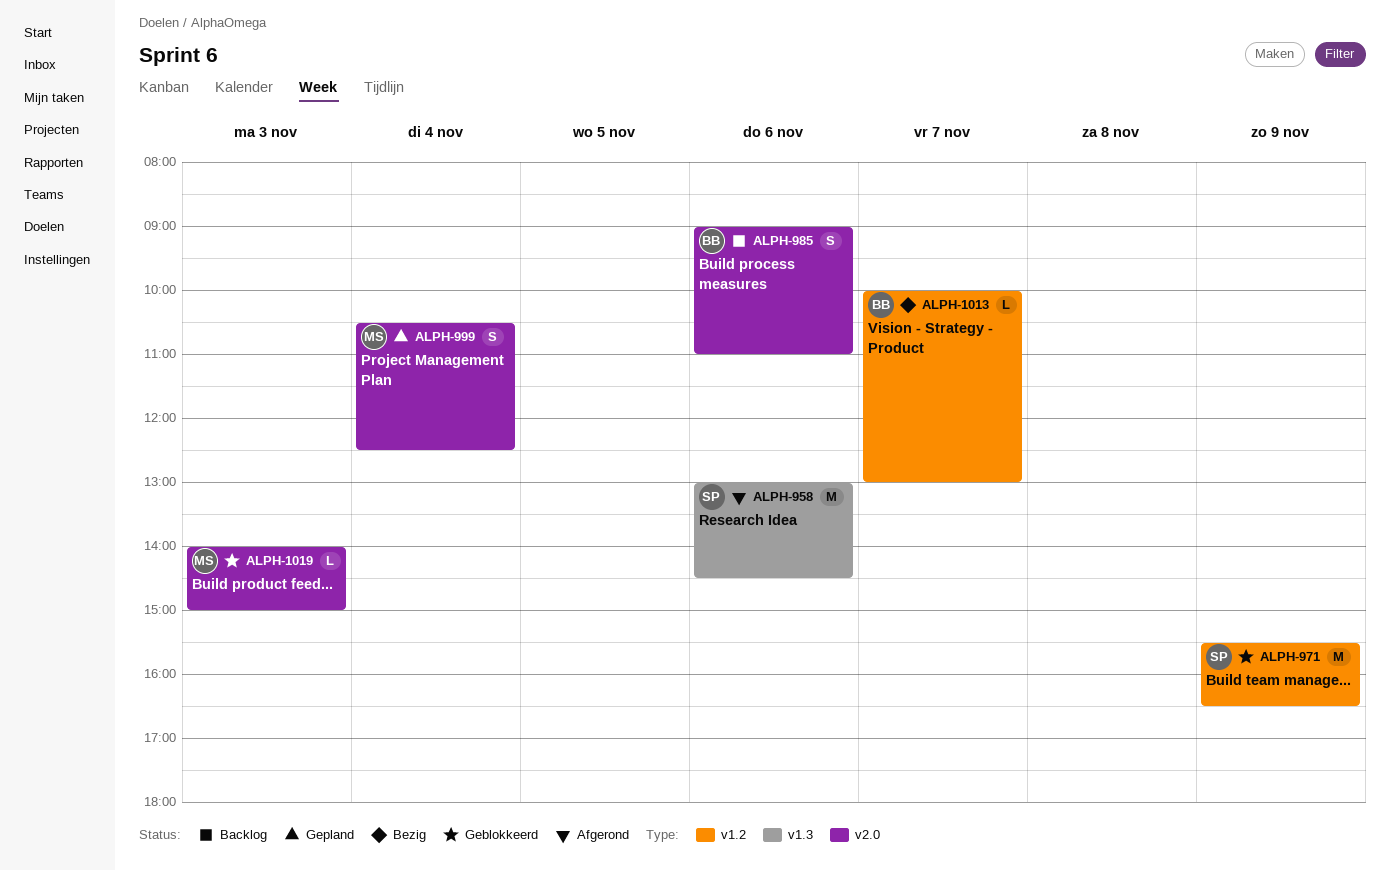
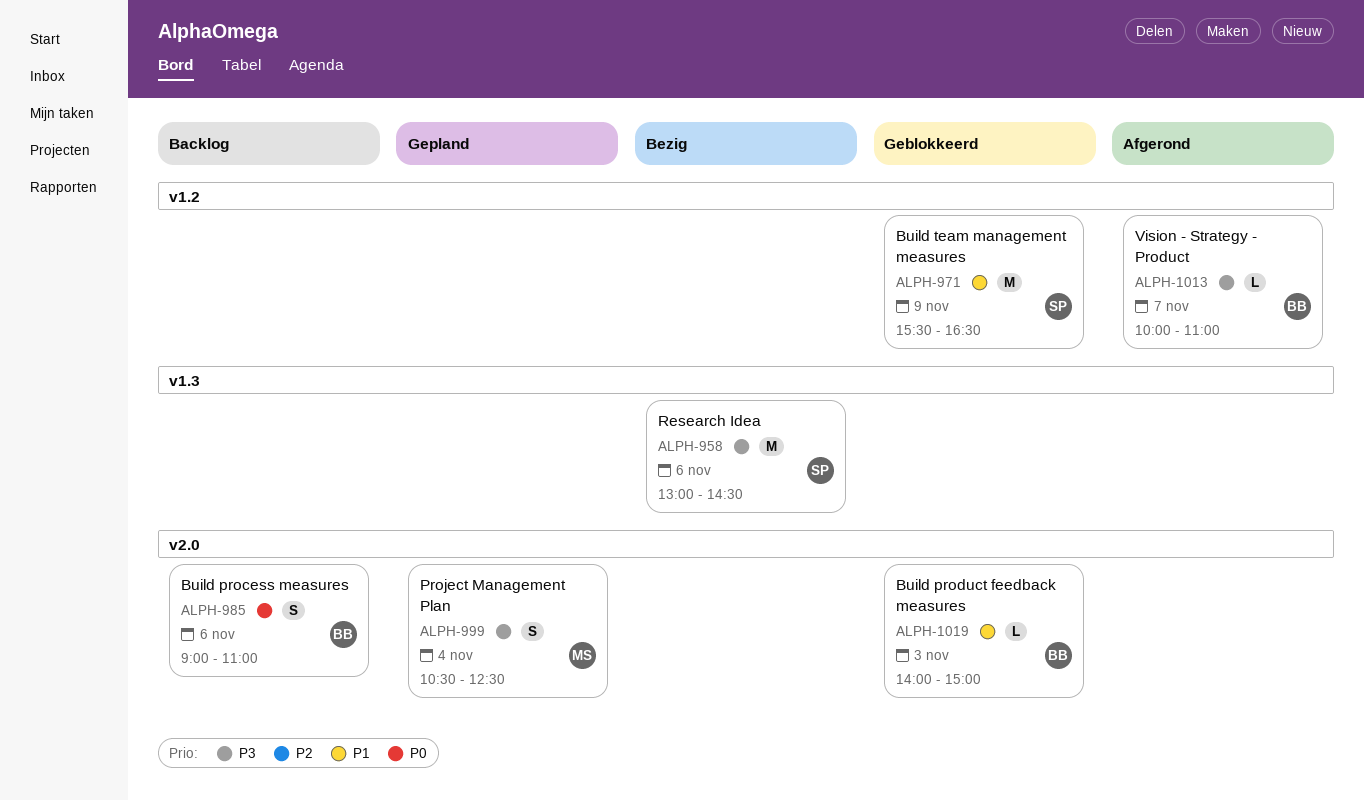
ALPH-958, status: Afgerond -> Bezig
ALPH-1013, status: Bezig -> Afgerond
ALPH-1013, ends: 13:00 -> 11:00
ALPH-1019, owner: MS -> BB

